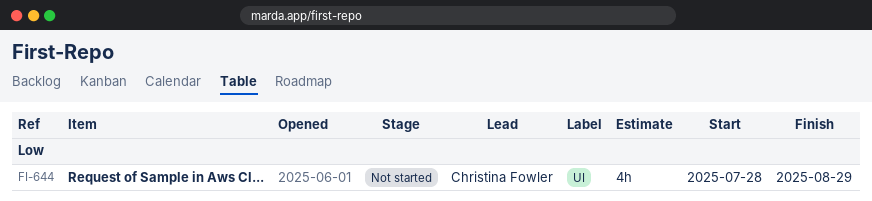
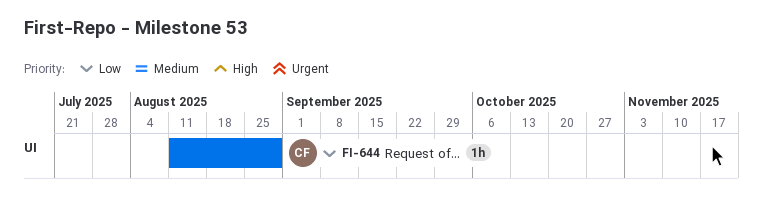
FI-644, estimate: 4h -> 1h
FI-644, start: Jul 28 -> Aug 11

